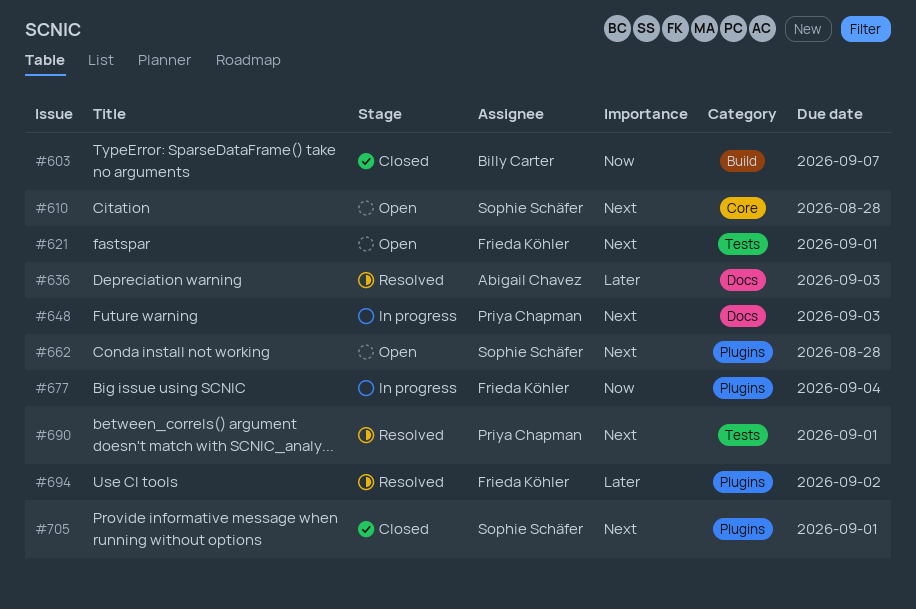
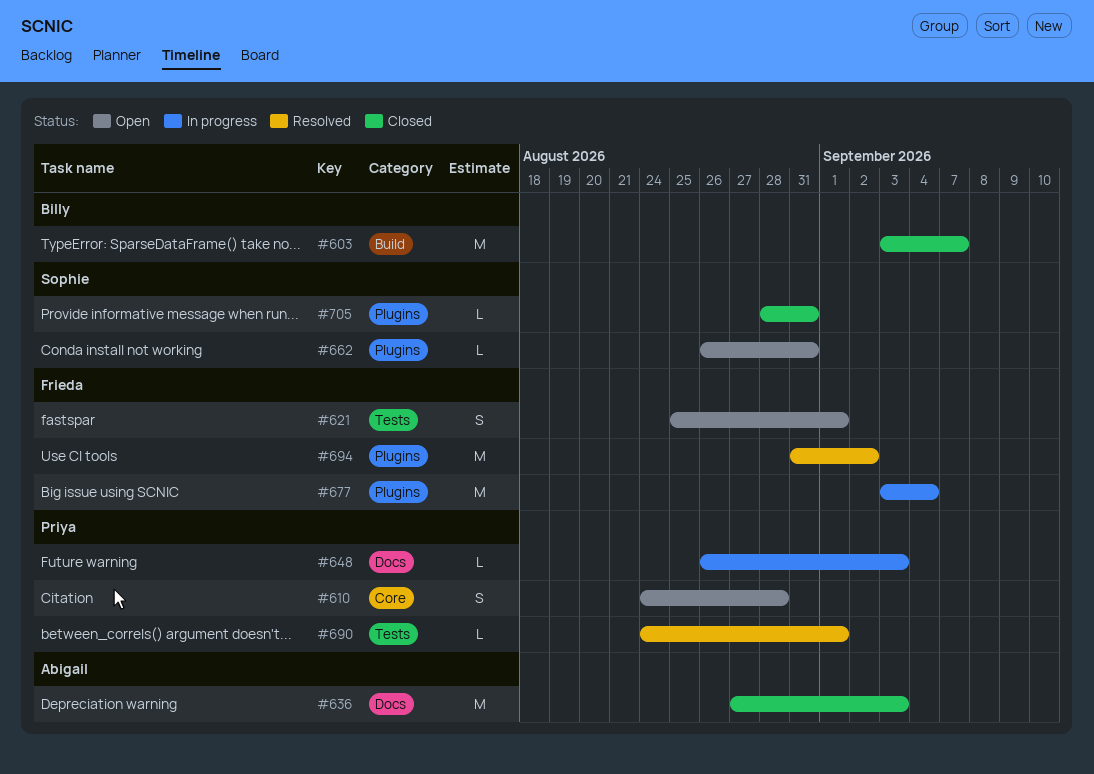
#610, owner: Sophie Schäfer -> Priya Chapman
#636, status: Resolved -> Closed
#662, due: Aug 28 -> Aug 31
#705, due: Sep 1 -> Aug 31

